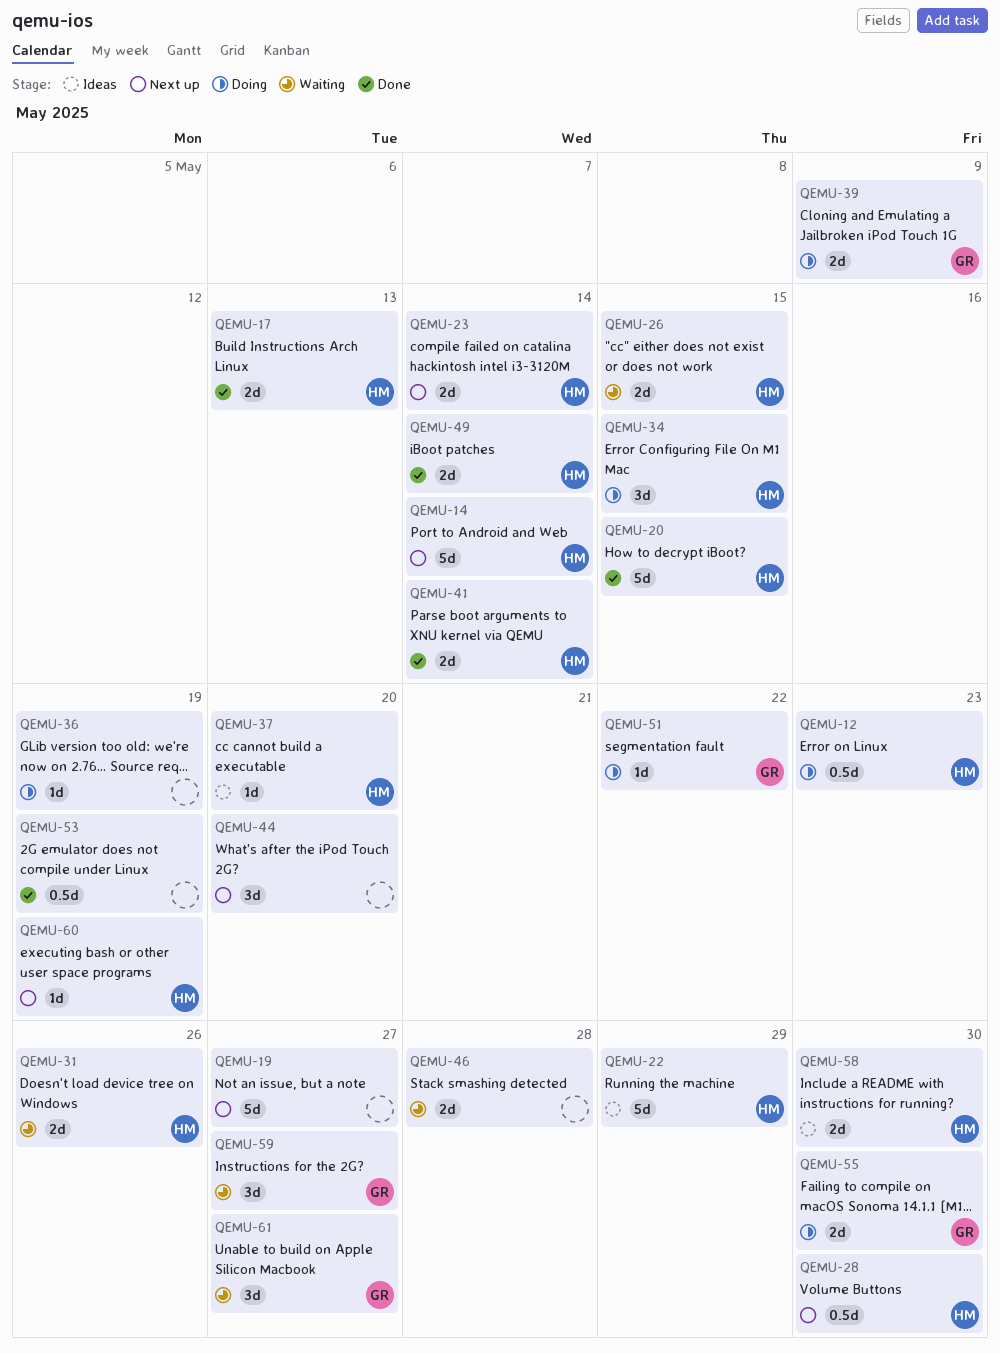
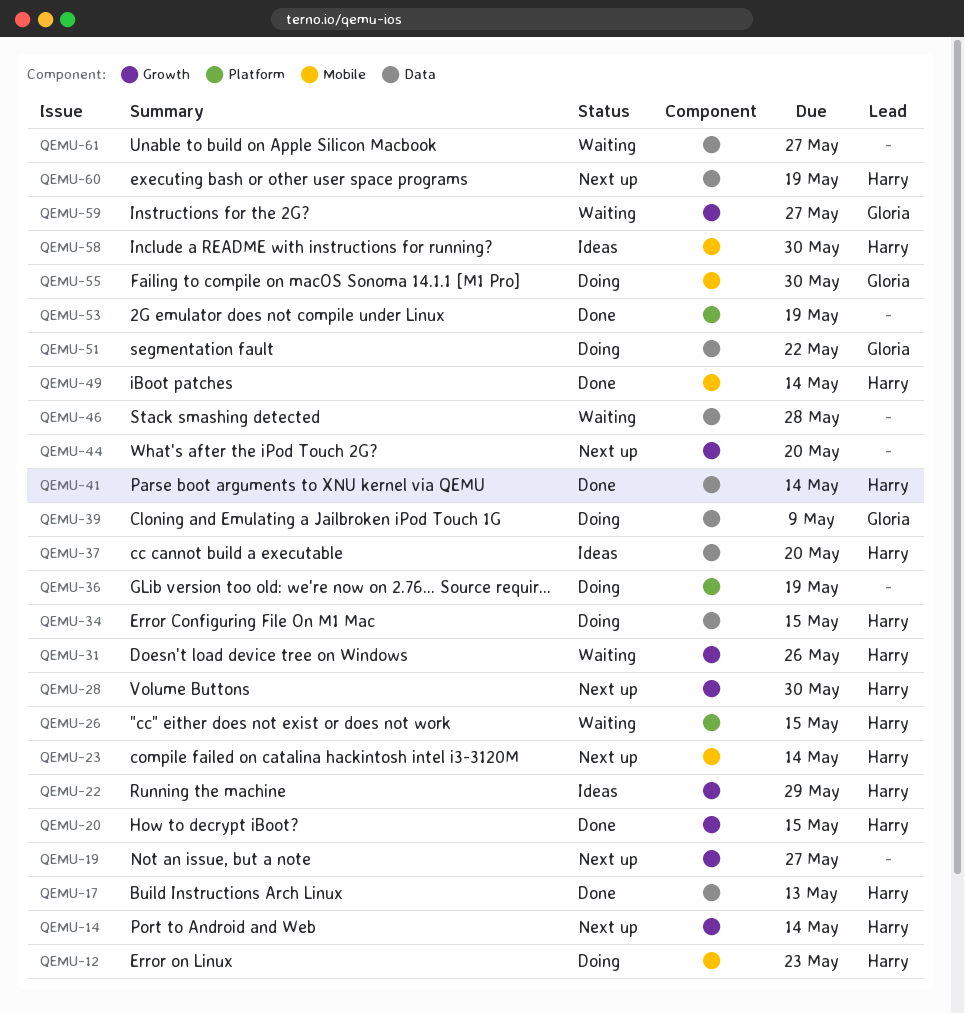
QEMU-61, owner: Gloria -> none

